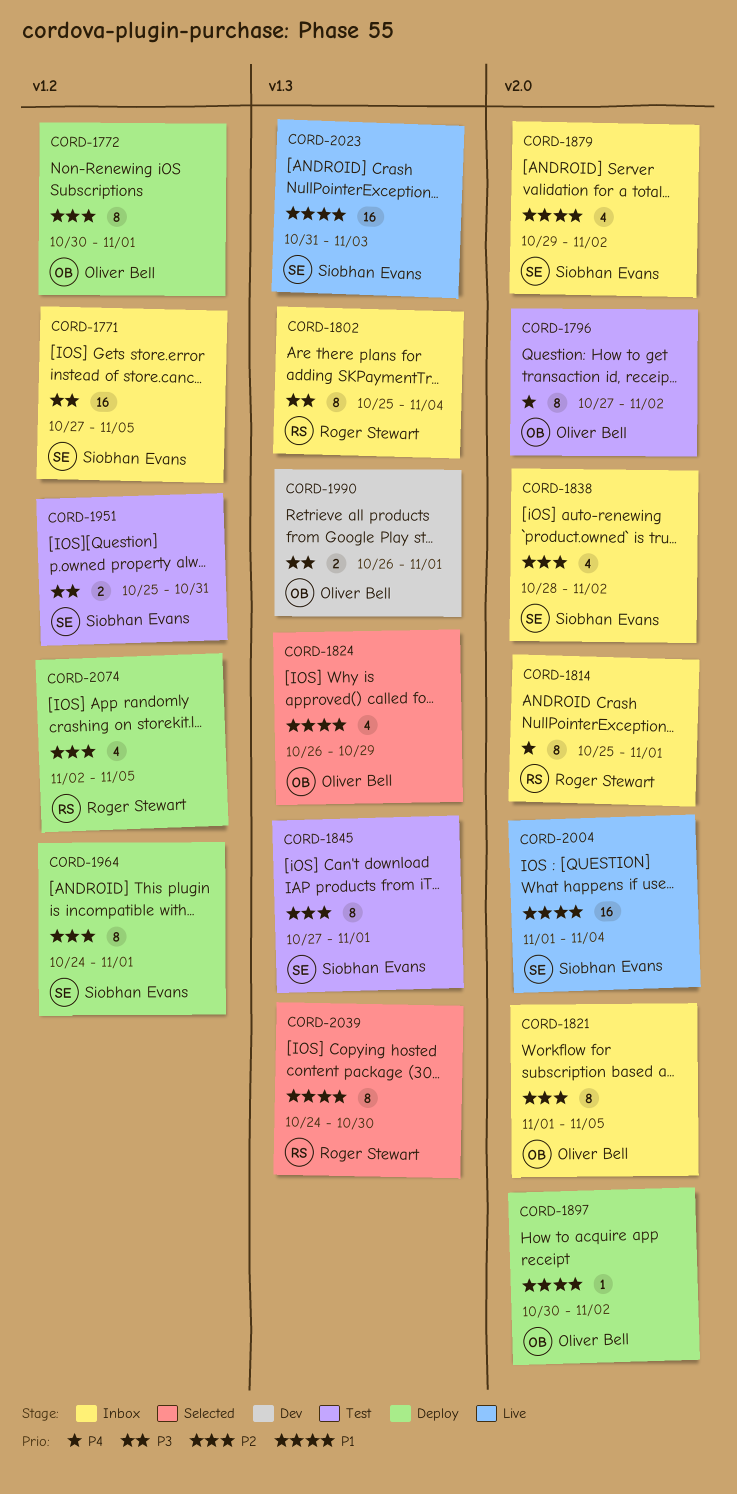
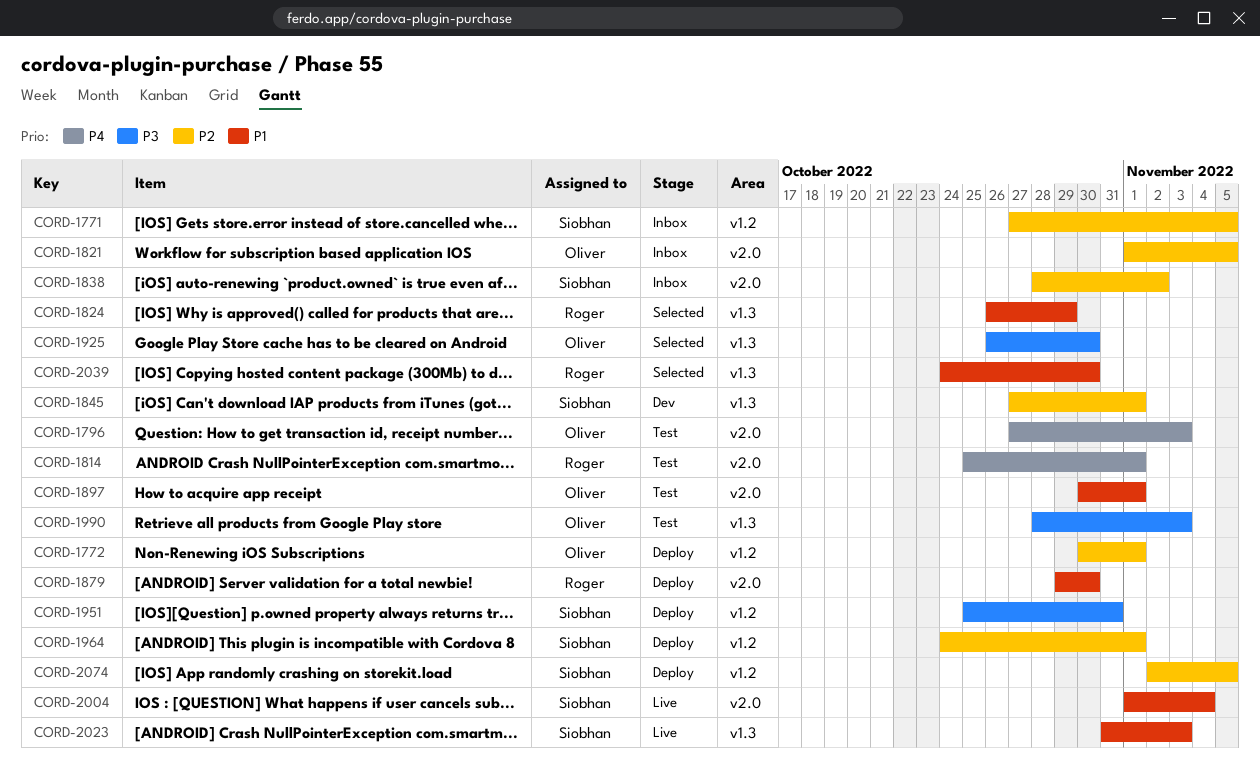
CORD-1771, priority: P3 -> P2
CORD-1796, due: Nov 2 -> Nov 3
CORD-1802: present -> none
CORD-1814, status: Inbox -> Test
CORD-1824, owner: Oliver Bell -> Roger Stewart
CORD-1845, status: Test -> Dev
CORD-1879, status: Inbox -> Deploy
CORD-1879, owner: Siobhan Evans -> Roger Stewart
CORD-1879, due: Nov 2 -> Oct 30
CORD-1897, status: Deploy -> Test
CORD-1897, due: Nov 2 -> Nov 1
CORD-1925: none -> present
CORD-1951, status: Test -> Deploy
CORD-1990, status: Dev -> Test
CORD-1990, start: Oct 26 -> Oct 28
CORD-1990, due: Nov 1 -> Nov 3
CORD-2074, owner: Roger Stewart -> Siobhan Evans

